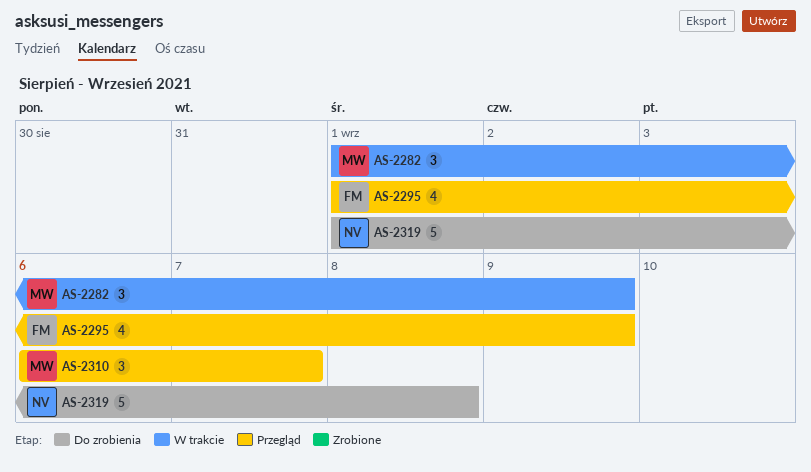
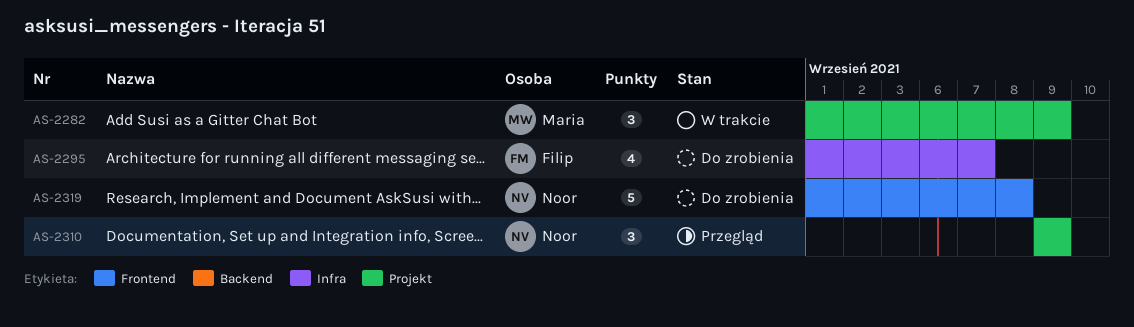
AS-2295, status: Przegląd -> Do zrobienia
AS-2295, due: Sep 9 -> Sep 7
AS-2310, owner: Maria -> Noor
AS-2310, start: Sep 6 -> Sep 9
AS-2310, due: Sep 7 -> Sep 9

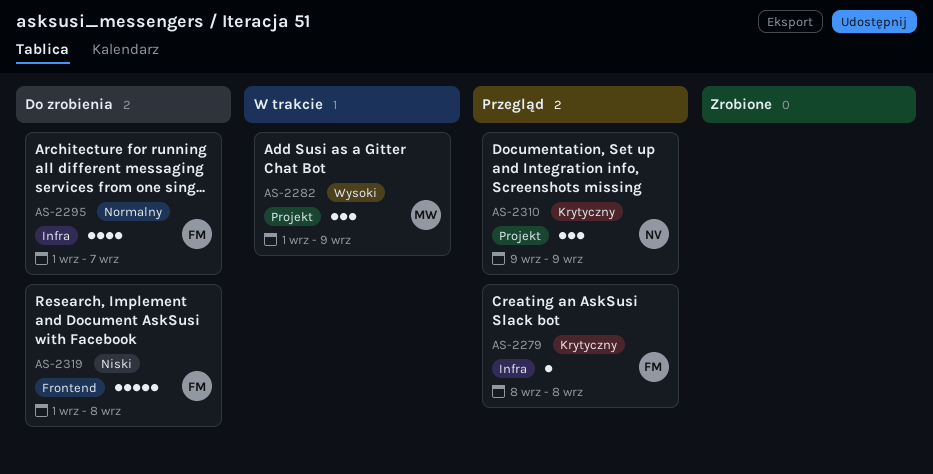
AS-2279: none -> present
AS-2319, owner: Noor -> Filip

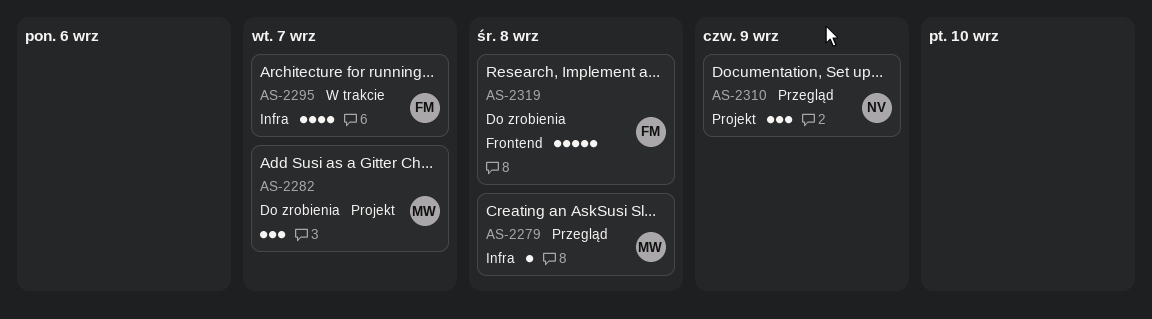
AS-2279, owner: FM -> MW
AS-2282, status: W trakcie -> Do zrobienia
AS-2282, due: Sep 9 -> Sep 7
AS-2295, status: Do zrobienia -> W trakcie

